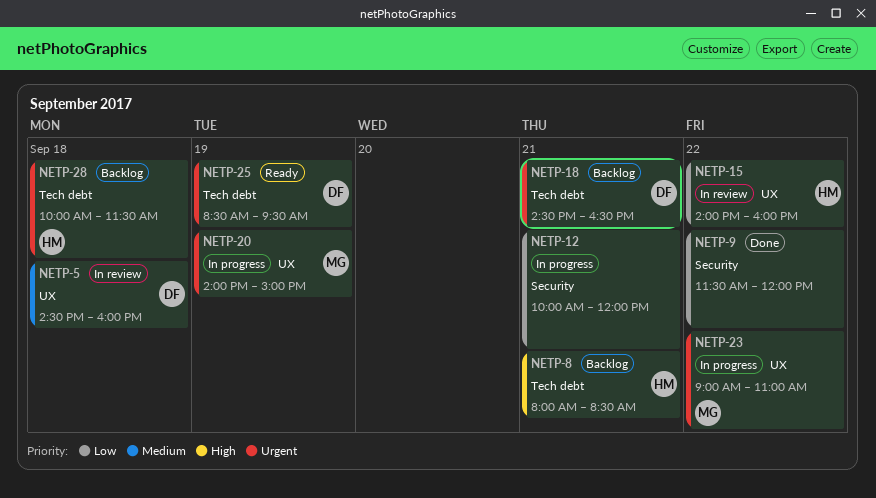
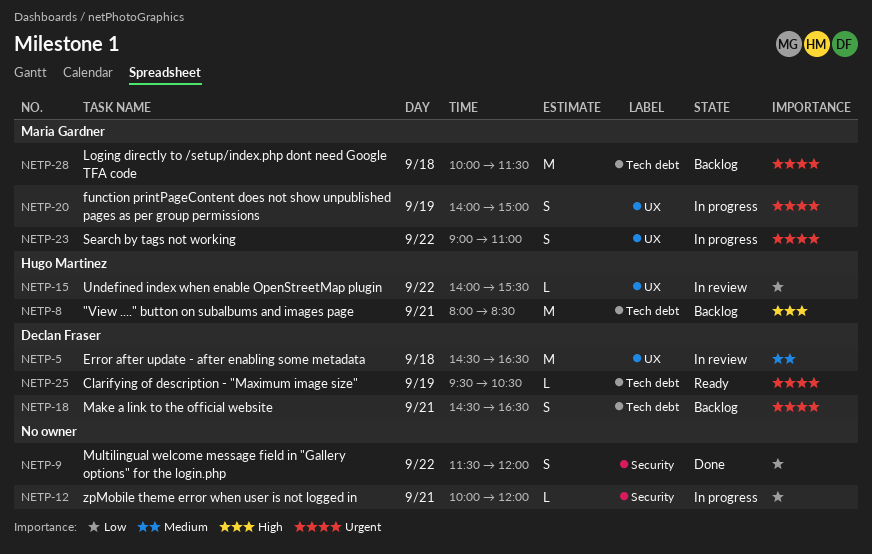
NETP-5, ends: 16:00 -> 16:30
NETP-15, ends: 16:00 -> 15:30
NETP-25, begins: 08:30 -> 09:30
NETP-25, ends: 09:30 -> 10:30
NETP-28, owner: Hugo Martinez -> Maria Gardner

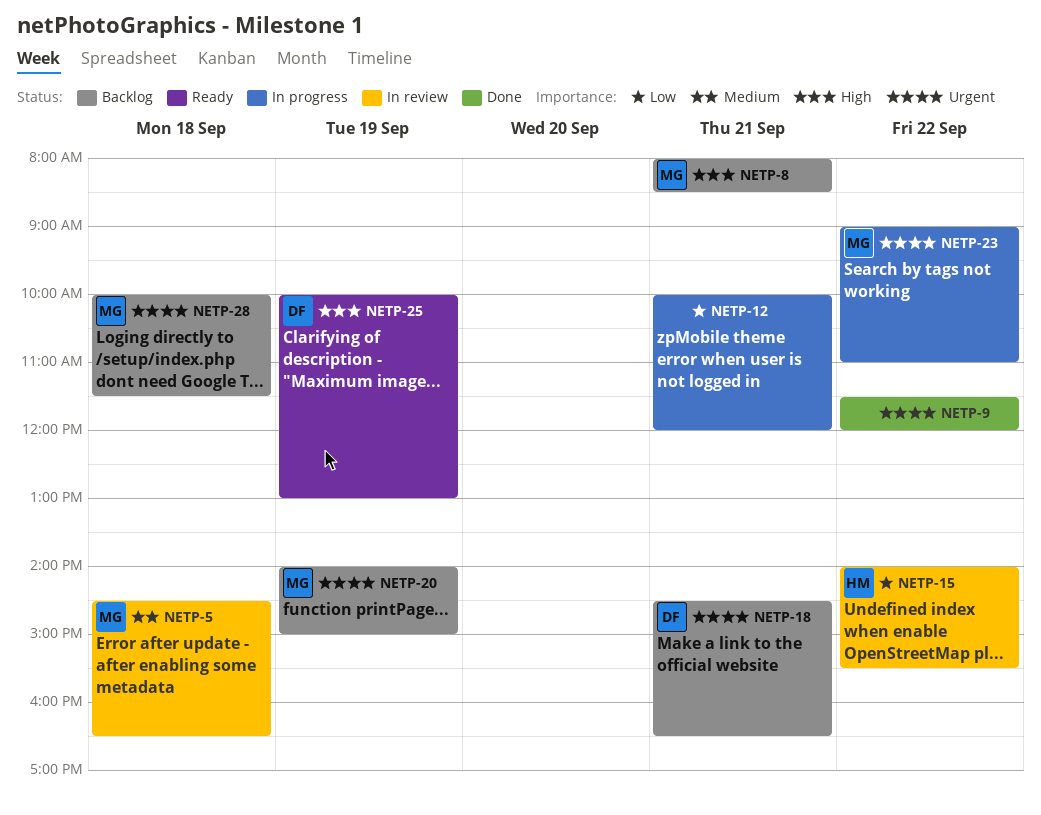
NETP-5, owner: Declan Fraser -> Maria Gardner
NETP-8, owner: Hugo Martinez -> Maria Gardner
NETP-9, priority: Low -> Urgent
NETP-20, status: In progress -> Backlog
NETP-25, priority: Urgent -> High
NETP-25, begins: 09:30 -> 10:00
NETP-25, ends: 10:30 -> 13:00

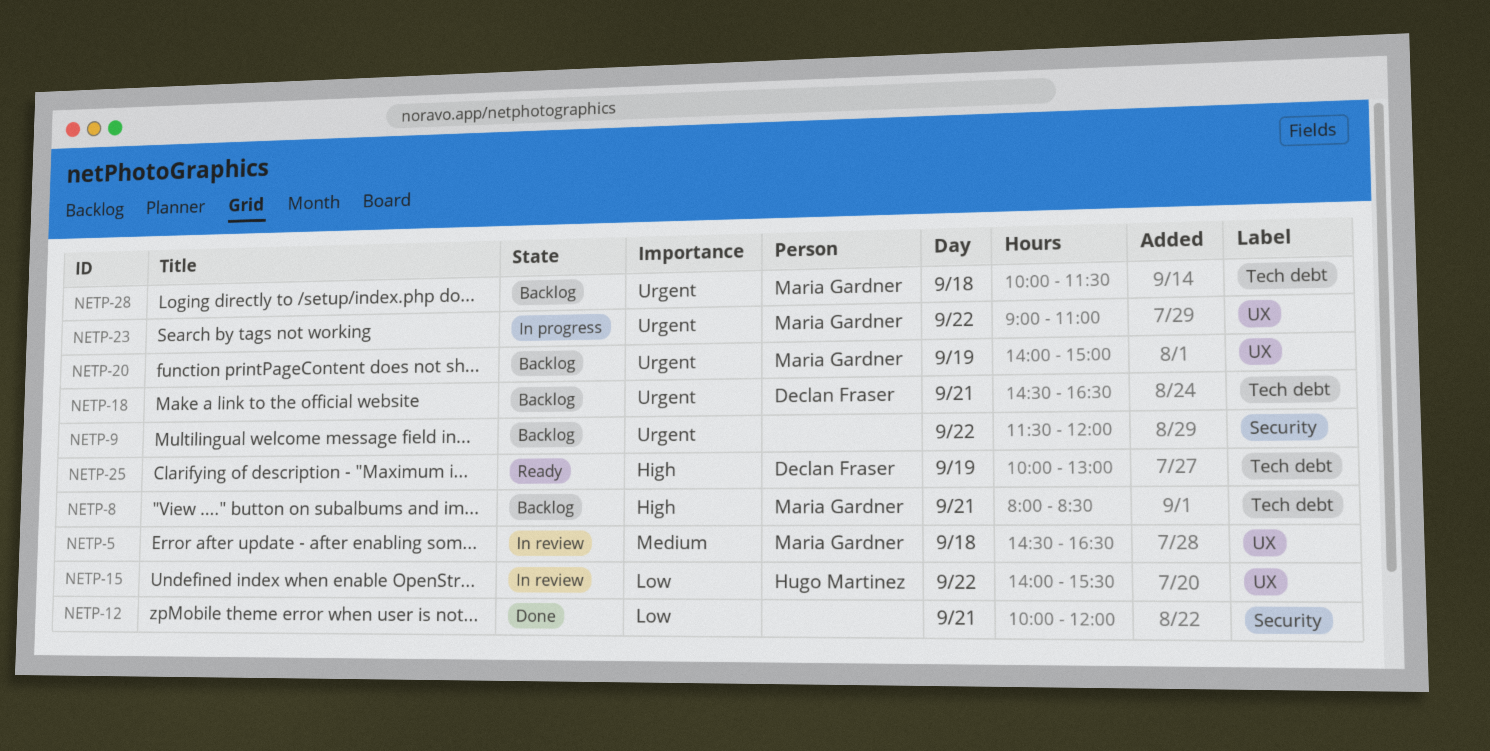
NETP-9, status: Done -> Backlog
NETP-12, status: In progress -> Done

